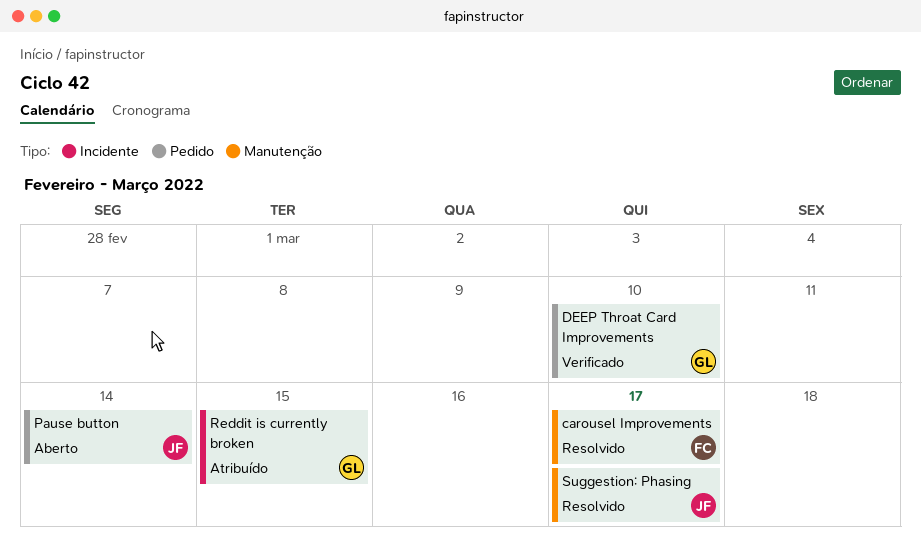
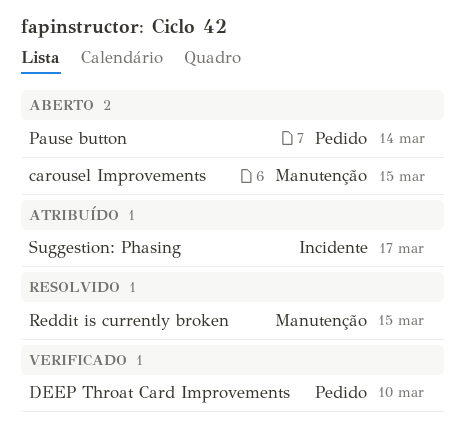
carousel Improvements, status: Resolvido -> Aberto
carousel Improvements, due: Mar 17 -> Mar 15
Reddit is currently broken, status: Atribuído -> Resolvido
Reddit is currently broken, label: Incidente -> Manutenção
Suggestion: Phasing, status: Resolvido -> Atribuído
Suggestion: Phasing, label: Manutenção -> Incidente

